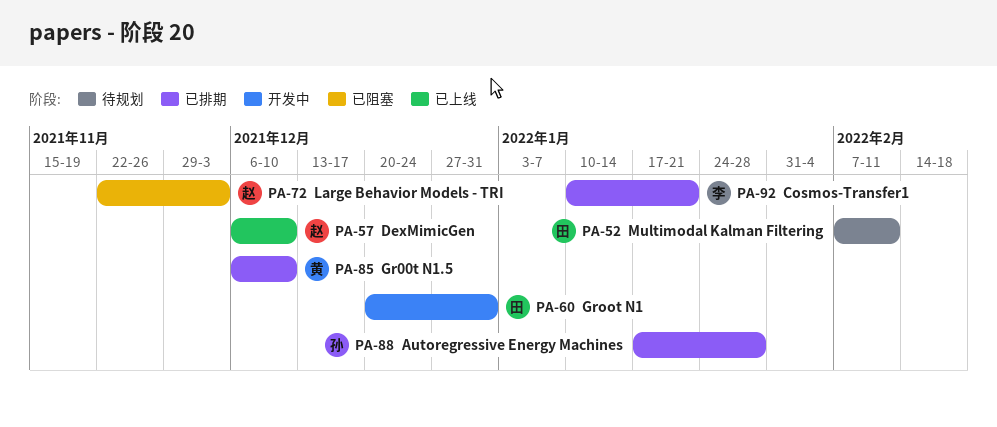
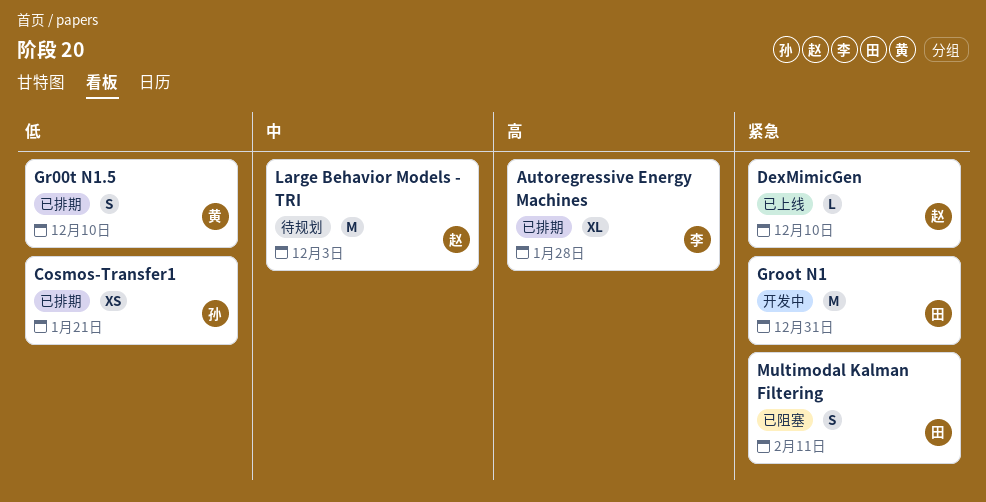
Autoregressive Energy Machines, owner: 孙 -> 李
Cosmos-Transfer1, owner: 李 -> 孙
Large Behavior Models - TRI, status: 已阻塞 -> 待规划
Multimodal Kalman Filtering, status: 待规划 -> 已阻塞

